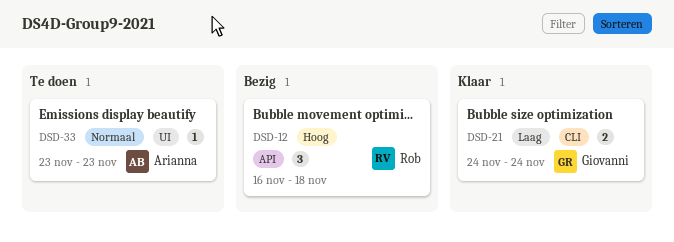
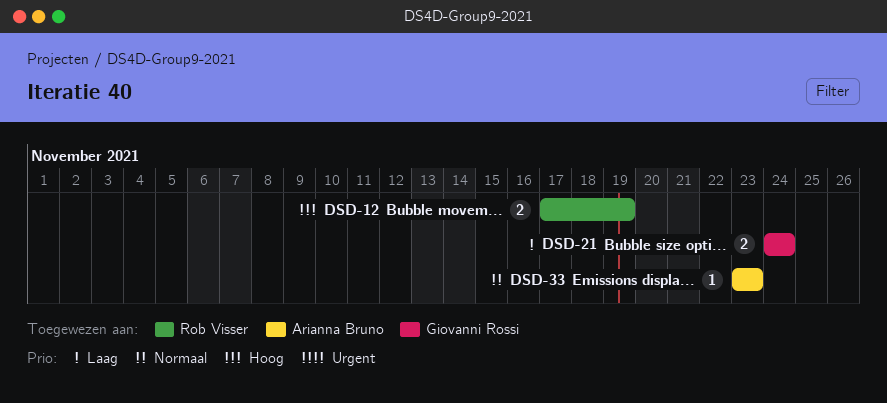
DSD-12, estimate: 3 -> 2
DSD-12, start: Nov 16 -> Nov 17
DSD-12, due: Nov 18 -> Nov 19

